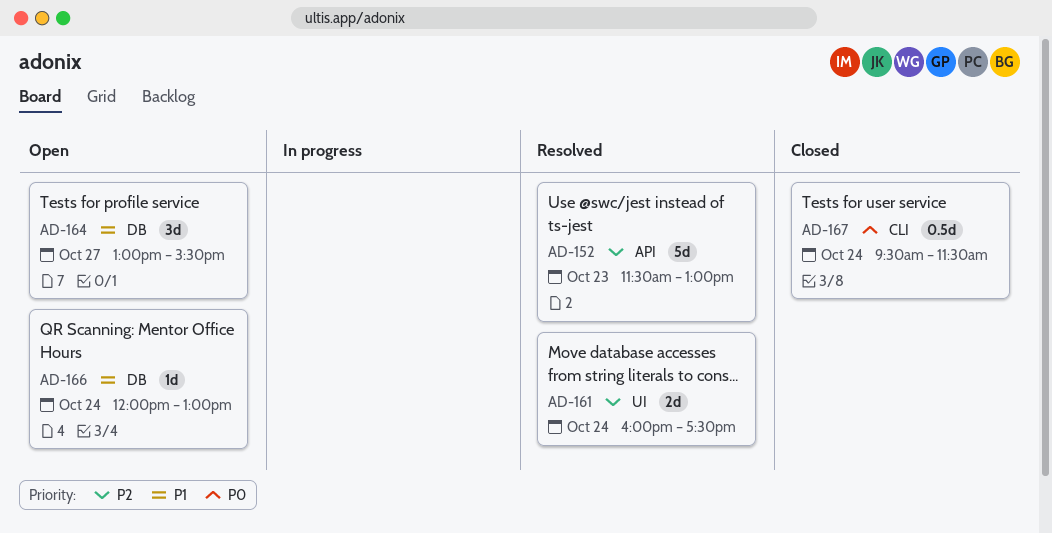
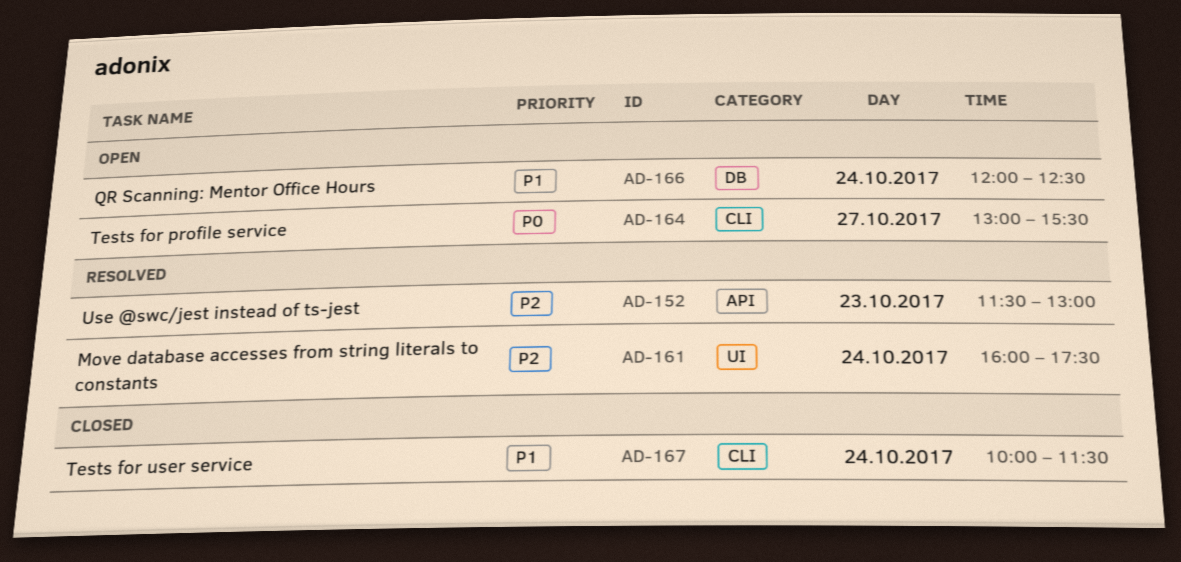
AD-164, priority: P1 -> P0
AD-164, label: DB -> CLI
AD-166, ends: 13:00 -> 12:30
AD-167, priority: P0 -> P1
AD-167, begins: 09:30 -> 10:00

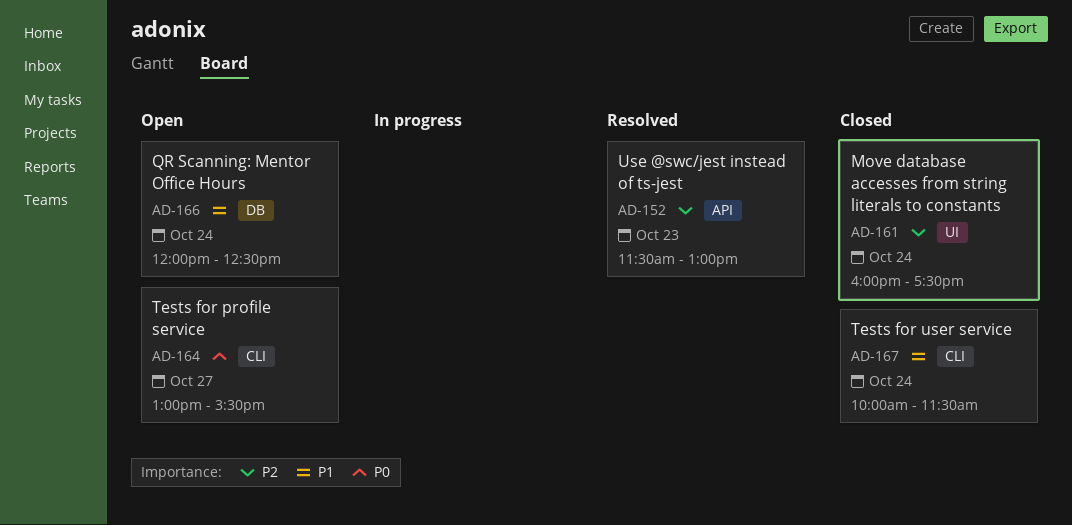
AD-161, status: Resolved -> Closed

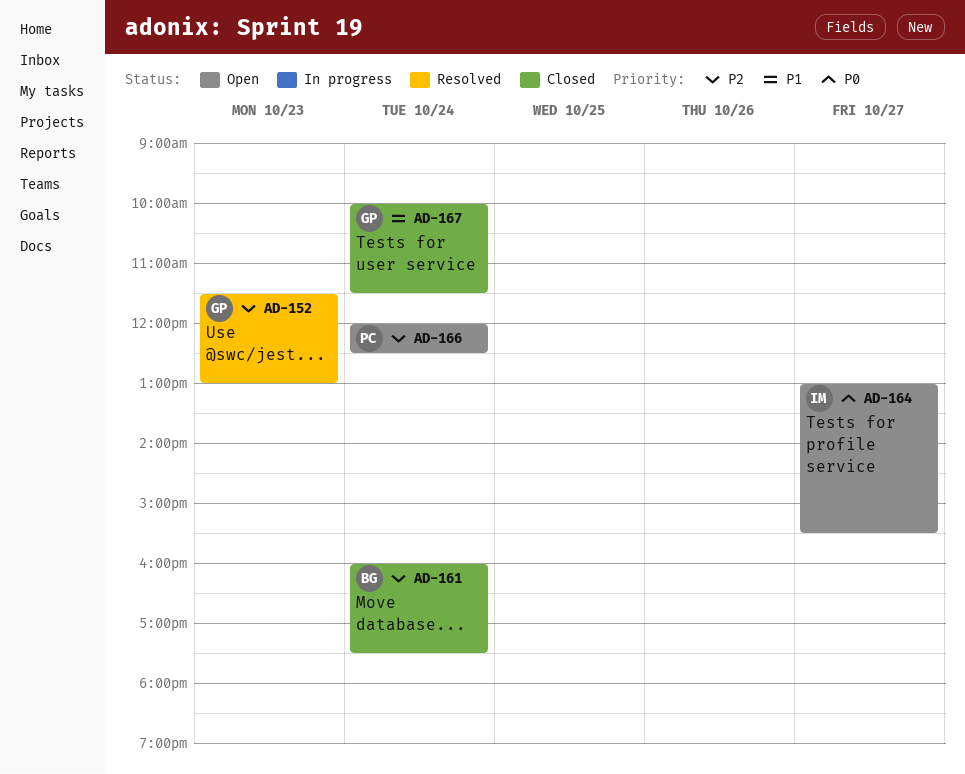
AD-166, priority: P1 -> P2

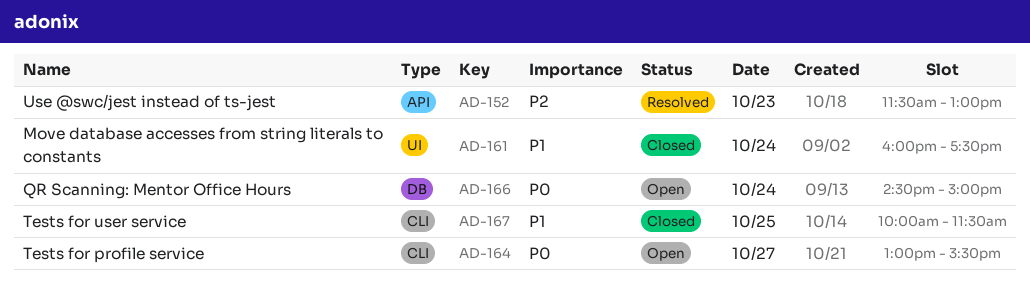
AD-161, priority: P2 -> P1
AD-166, priority: P2 -> P0
AD-166, begins: 12:00 -> 14:30
AD-166, ends: 12:30 -> 15:00
AD-167, day: Oct 24 -> Oct 25

